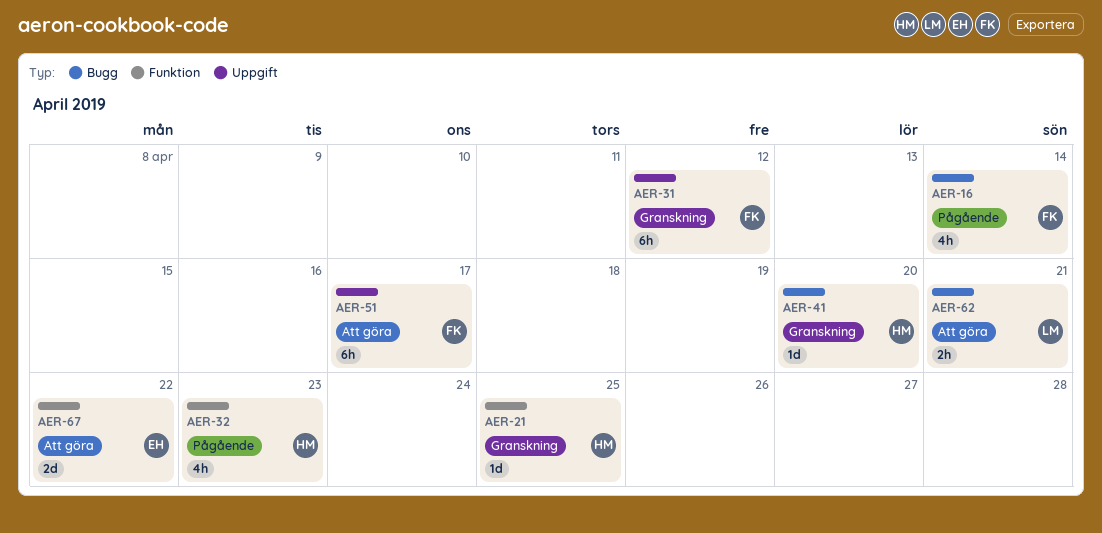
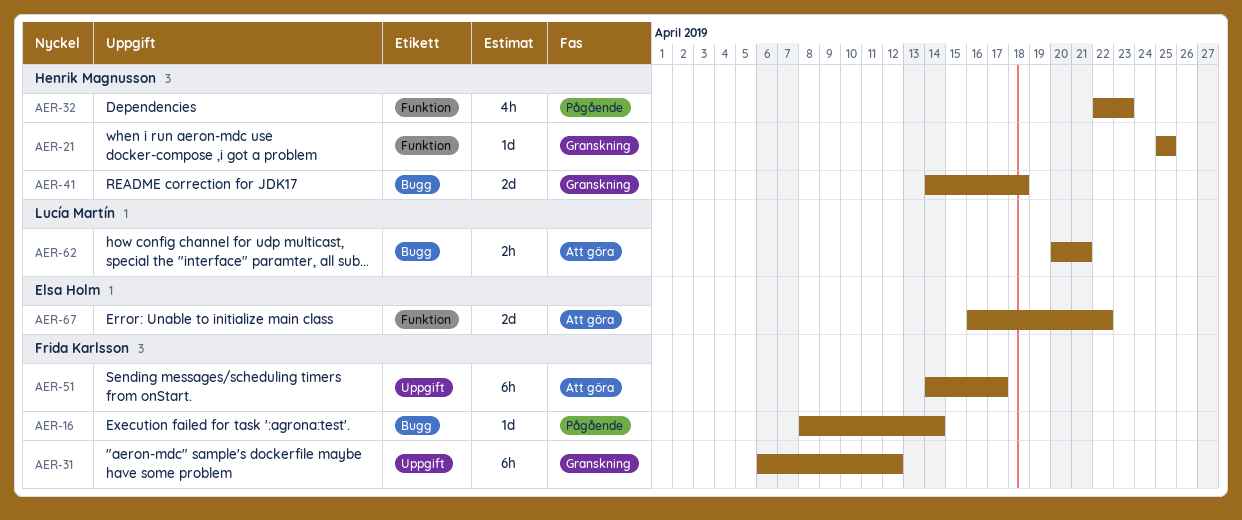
AER-16, estimate: 4h -> 1d
AER-41, estimate: 1d -> 2d
AER-41, due: Apr 20 -> Apr 18

